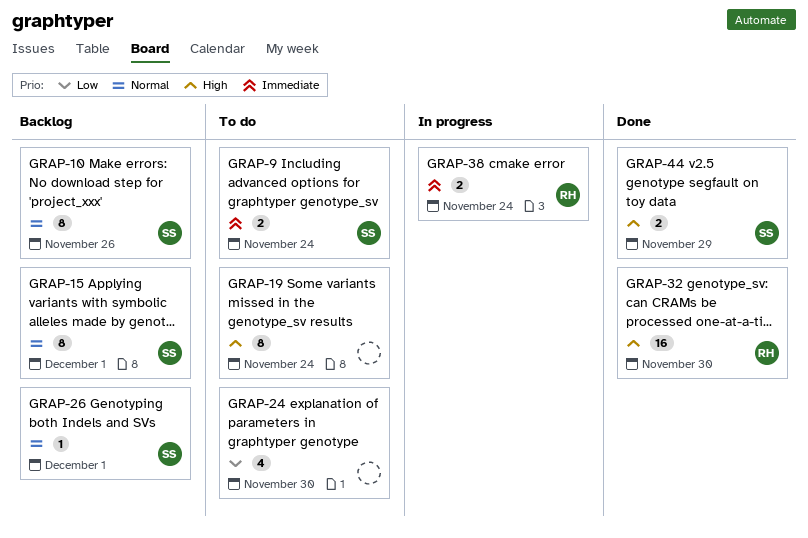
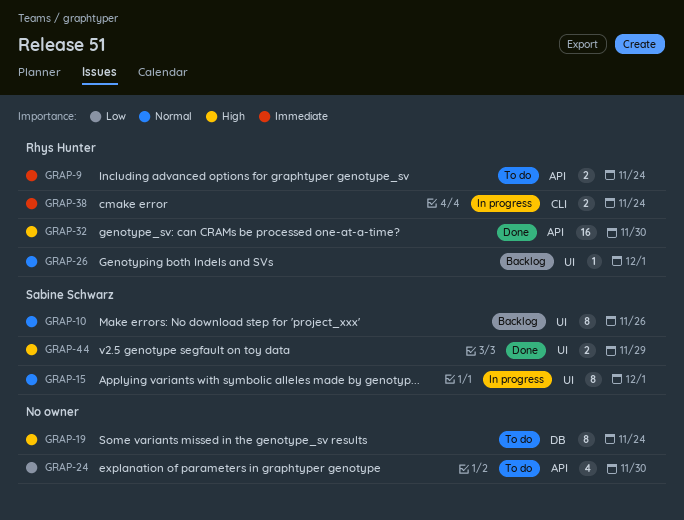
GRAP-9, owner: Sabine Schwarz -> Rhys Hunter
GRAP-15, status: Backlog -> In progress
GRAP-26, owner: Sabine Schwarz -> Rhys Hunter

